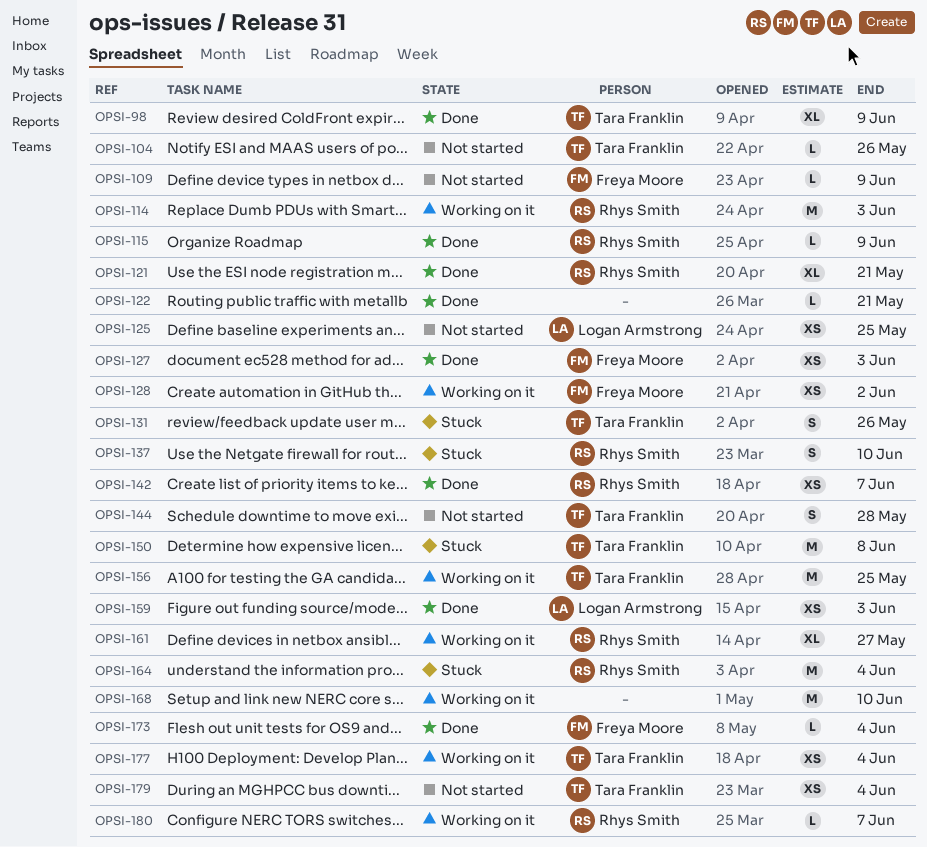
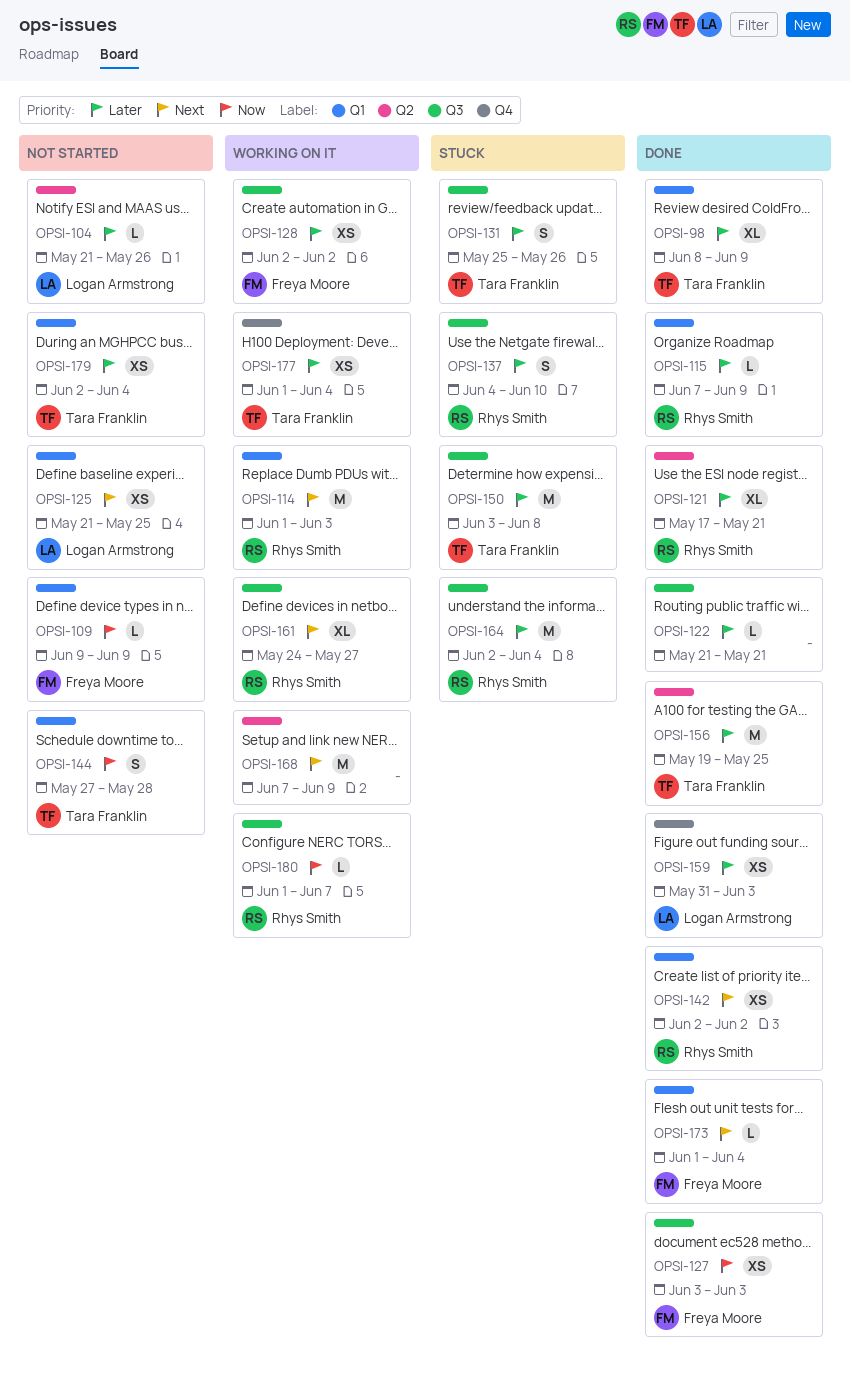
OPSI-104, owner: Tara Franklin -> Logan Armstrong
OPSI-142, due: Jun 7 -> Jun 2
OPSI-156, status: Working on it -> Done
OPSI-168, due: Jun 10 -> Jun 9

